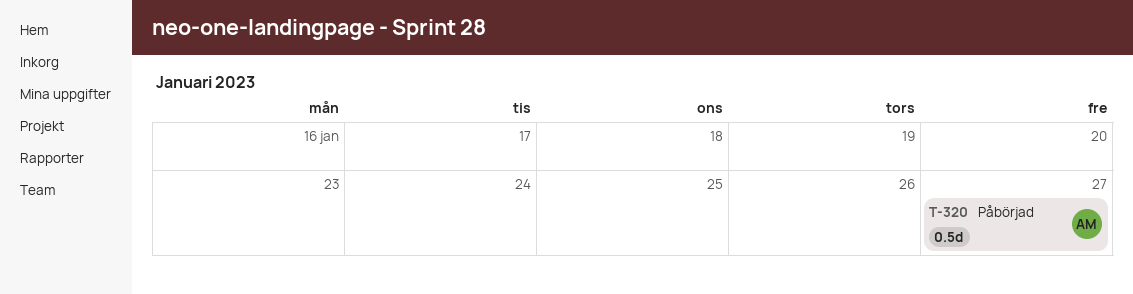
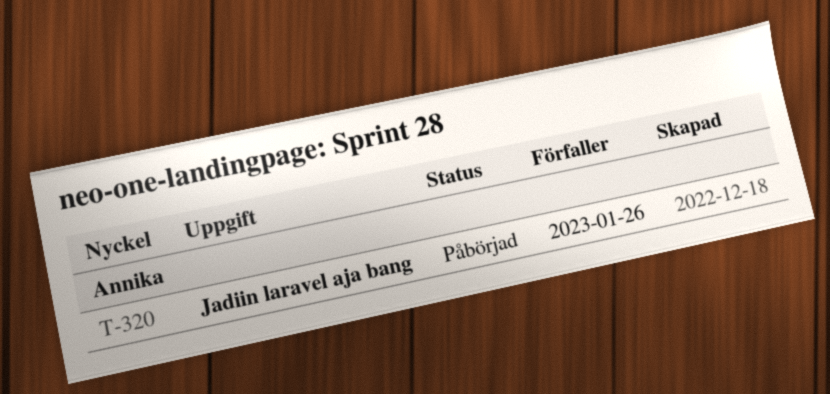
T-320, due: Jan 27 -> Jan 26

